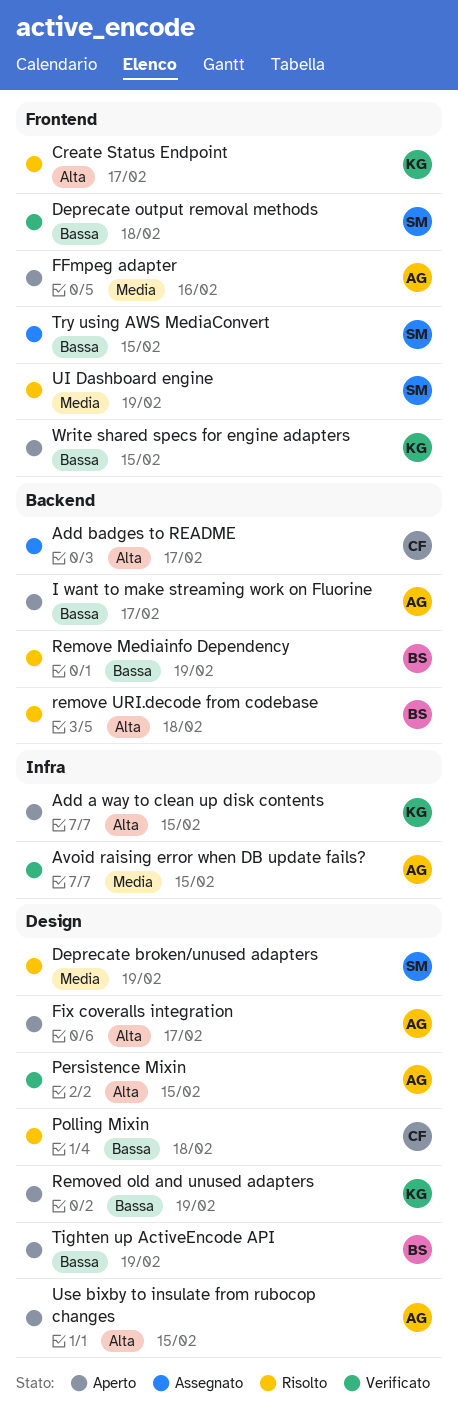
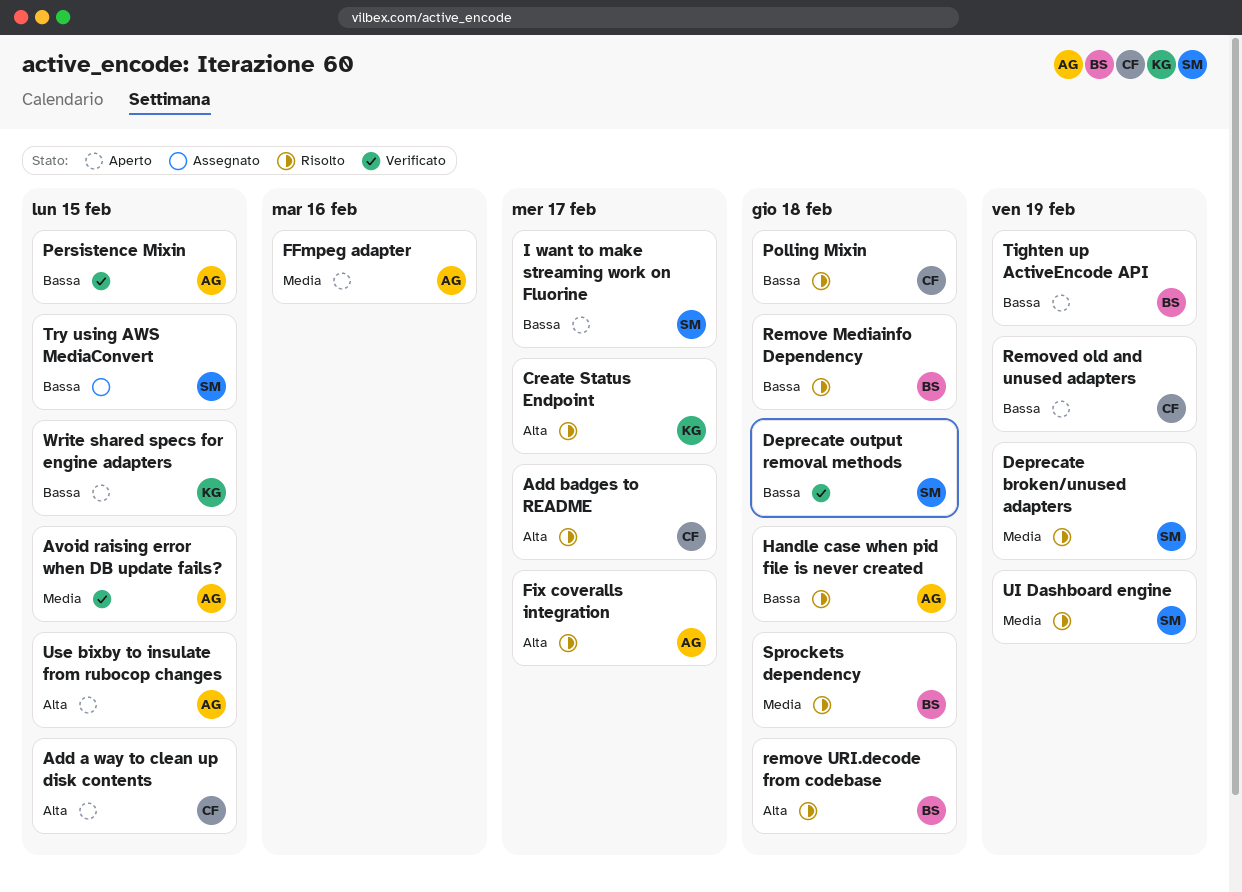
Add a way to clean up disk contents, owner: KG -> CF
Add badges to README, status: Assegnato -> Risolto
Fix coveralls integration, status: Aperto -> Risolto
Handle case when pid file is never created: none -> present
I want to make streaming work on Fluorine, owner: AG -> SM
Persistence Mixin, priority: Alta -> Bassa
Remove Mediainfo Dependency, due: Feb 19 -> Feb 18
Removed old and unused adapters, owner: KG -> CF
Sprockets dependency: none -> present

